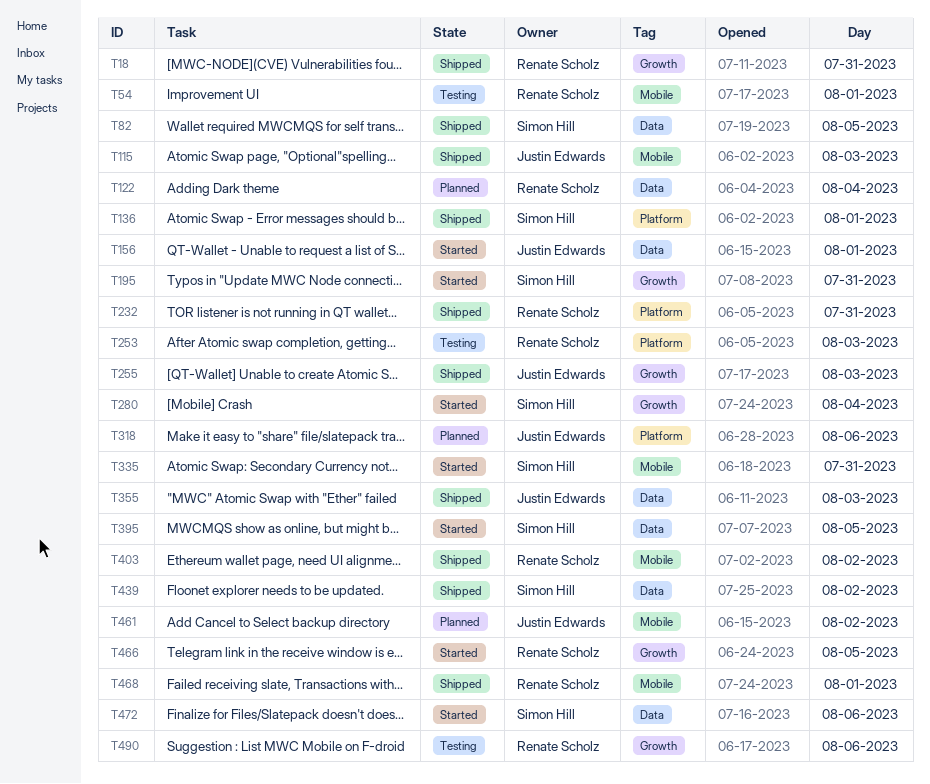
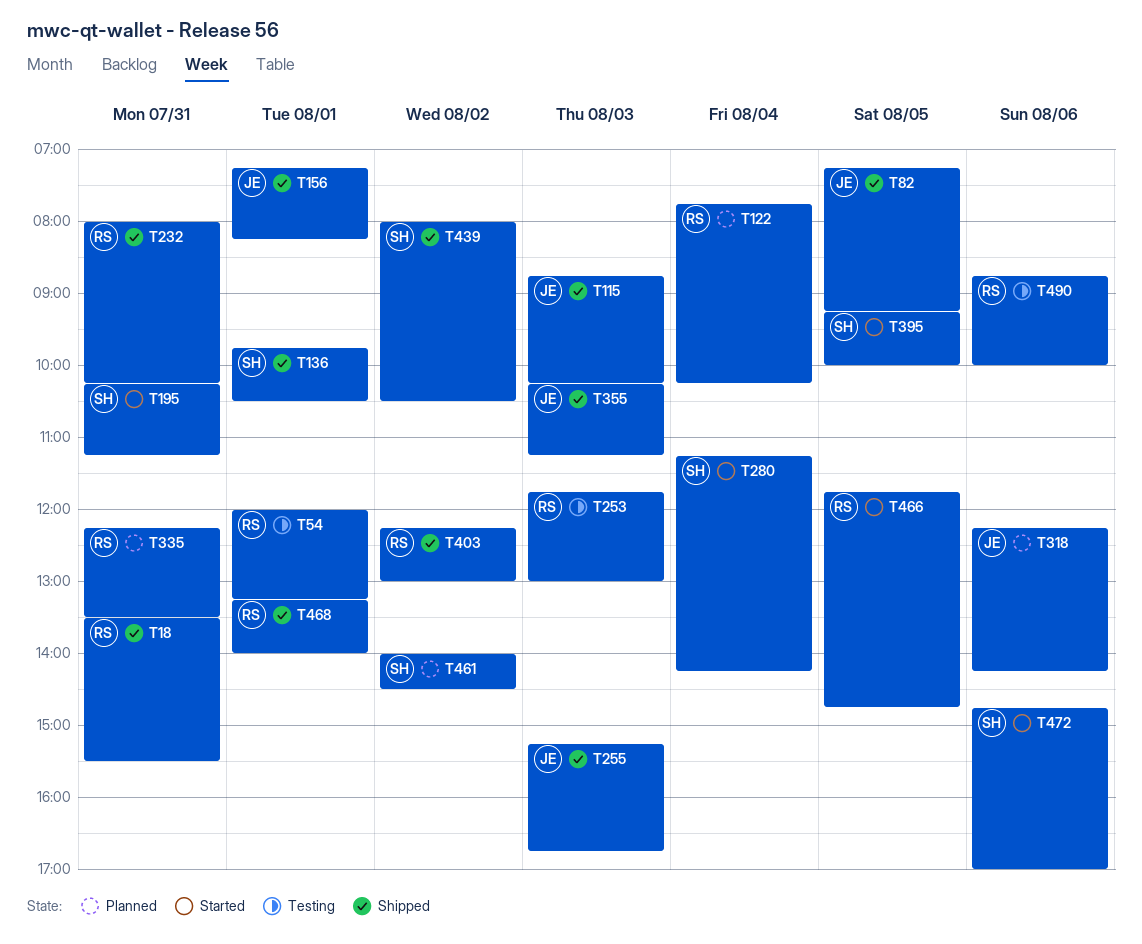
T82, owner: Simon Hill -> Justin Edwards
T156, status: Started -> Shipped
T335, status: Started -> Planned
T335, owner: Simon Hill -> Renate Scholz
T461, owner: Justin Edwards -> Simon Hill

